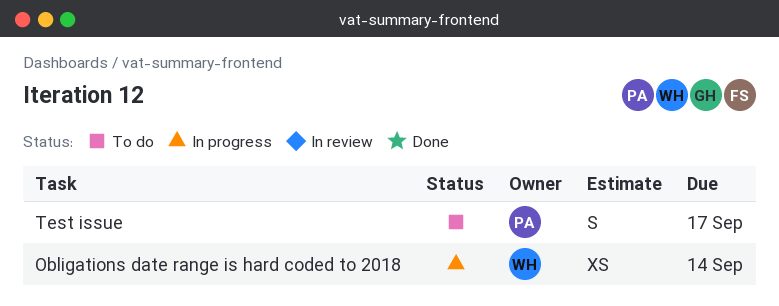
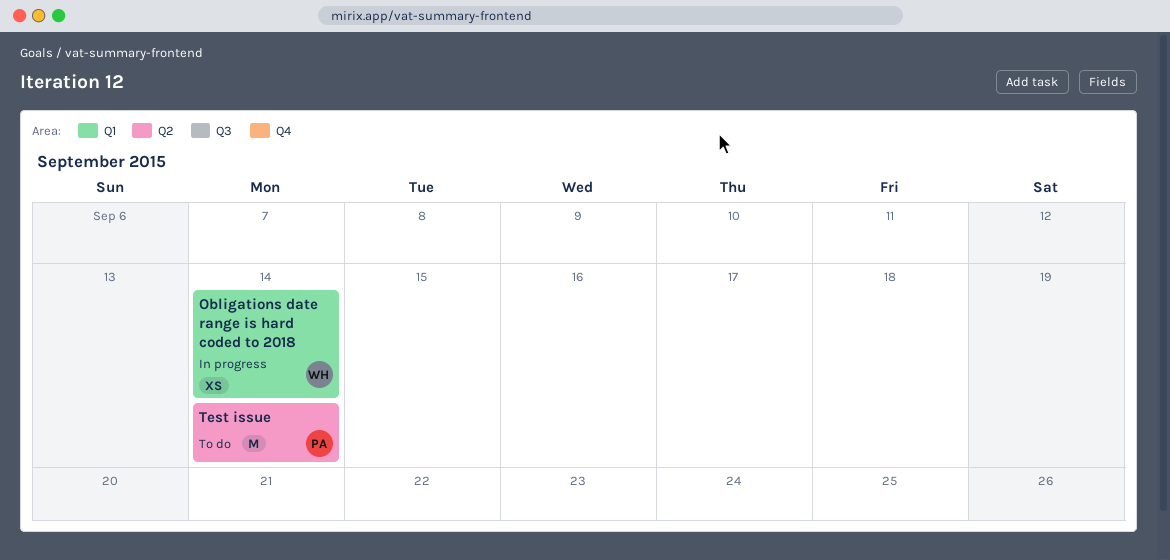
Test issue, estimate: S -> M
Test issue, due: Sep 17 -> Sep 14

